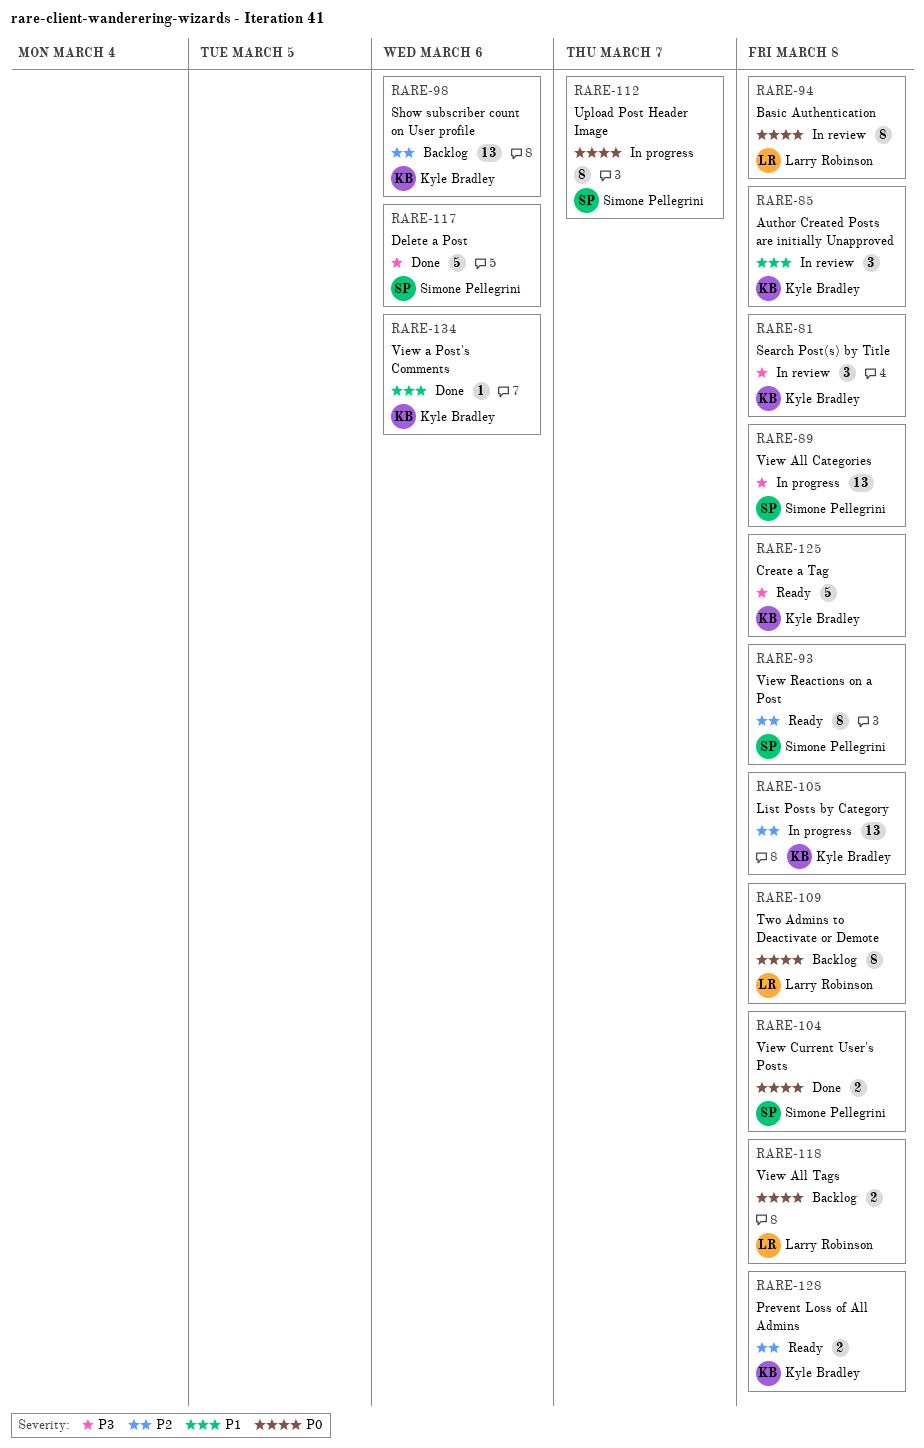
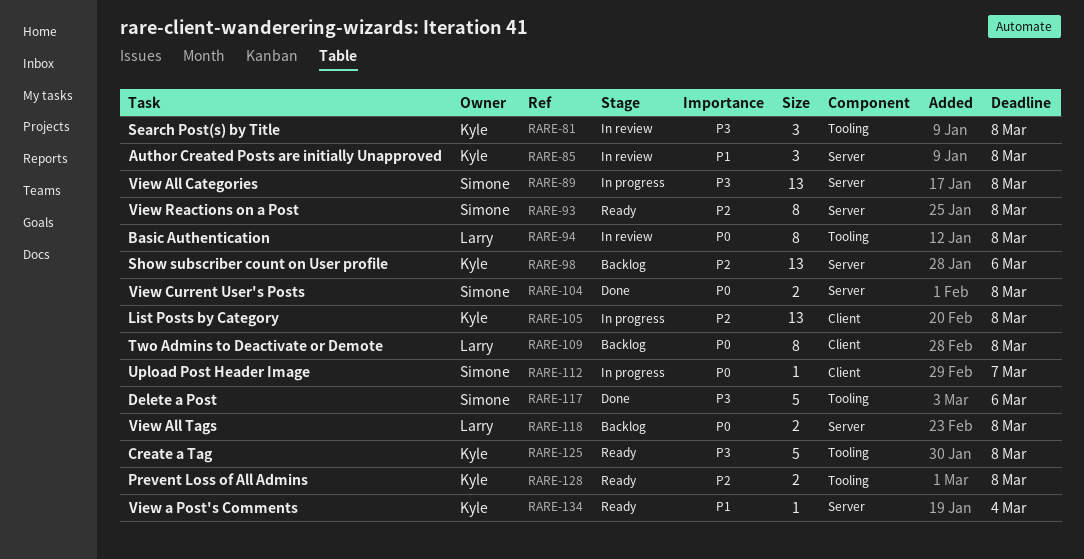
RARE-112, estimate: 8 -> 1
RARE-134, status: Done -> Ready
RARE-134, due: Mar 6 -> Mar 4

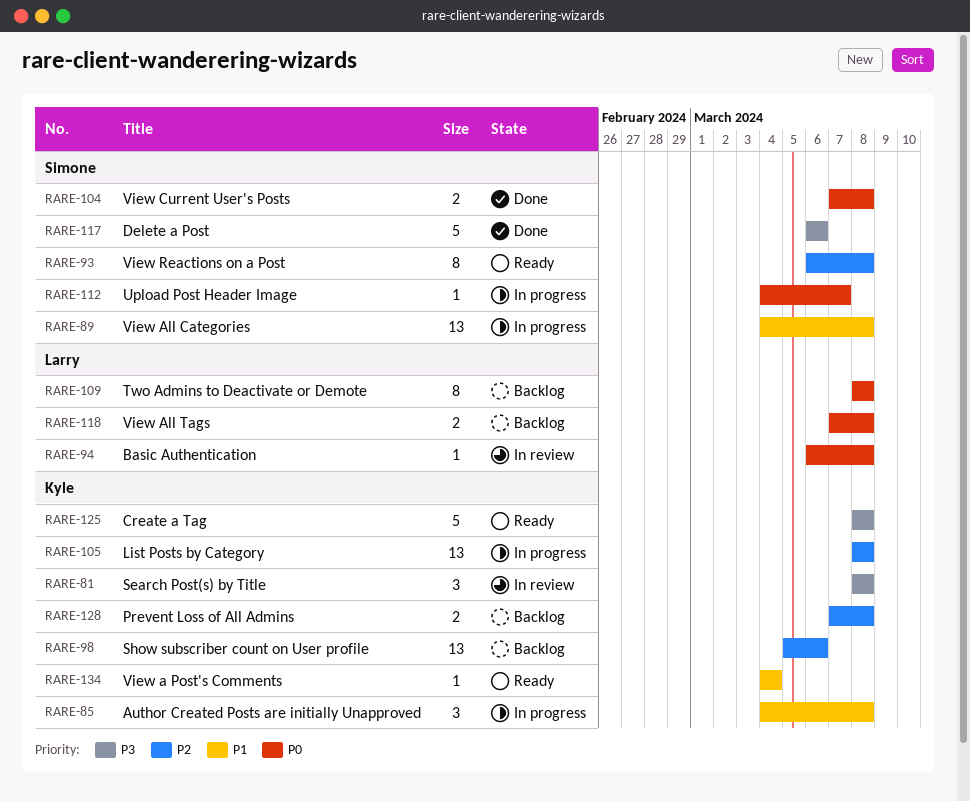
RARE-85, status: In review -> In progress
RARE-89, priority: P3 -> P1
RARE-94, estimate: 8 -> 1
RARE-128, status: Ready -> Backlog

